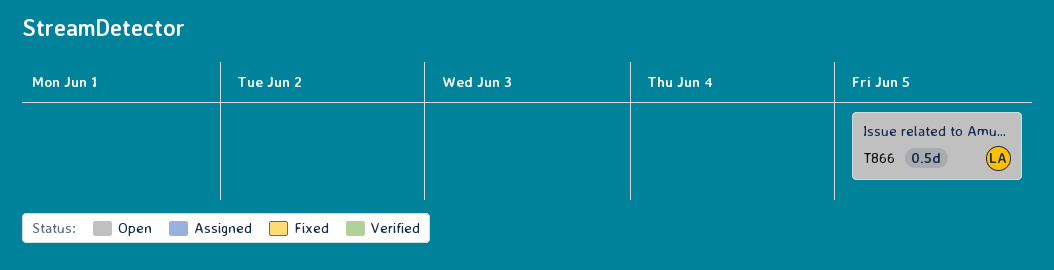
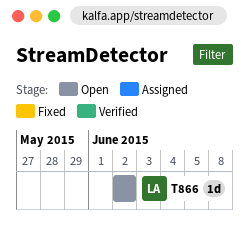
T866, estimate: 0.5d -> 1d
T866, due: Jun 5 -> Jun 2

